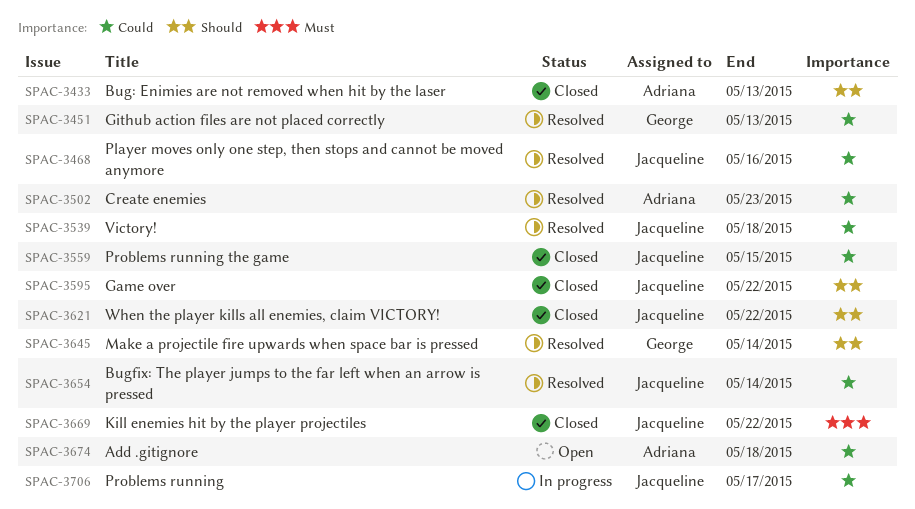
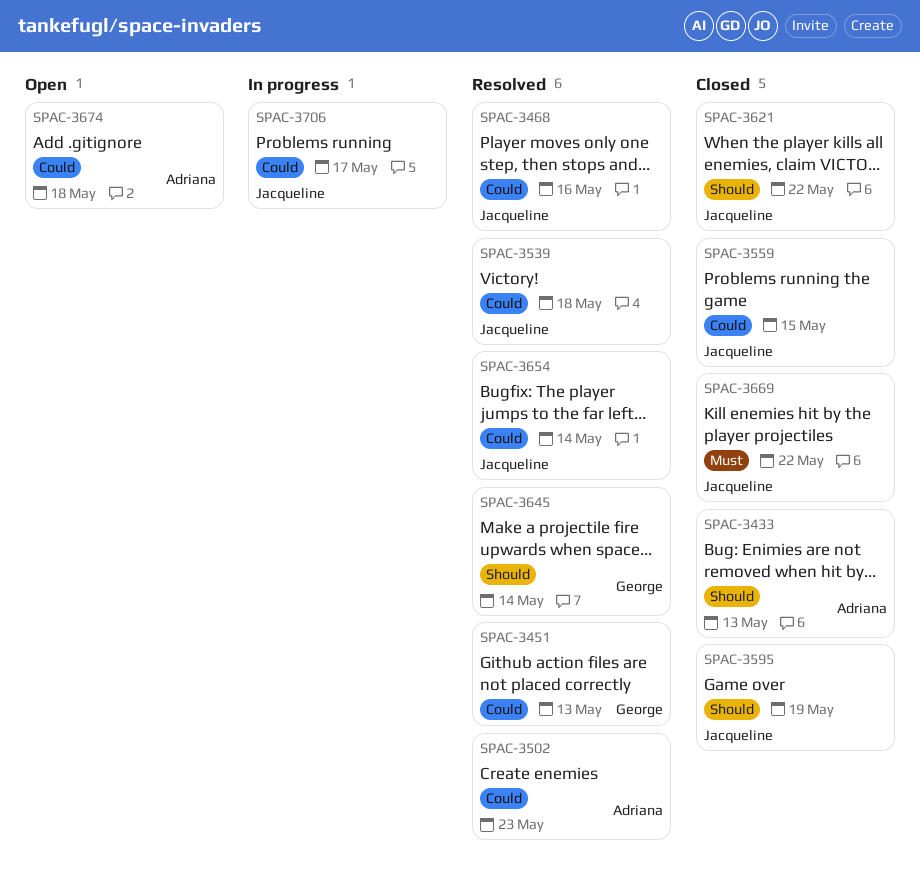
SPAC-3595, due: May 22 -> May 19

